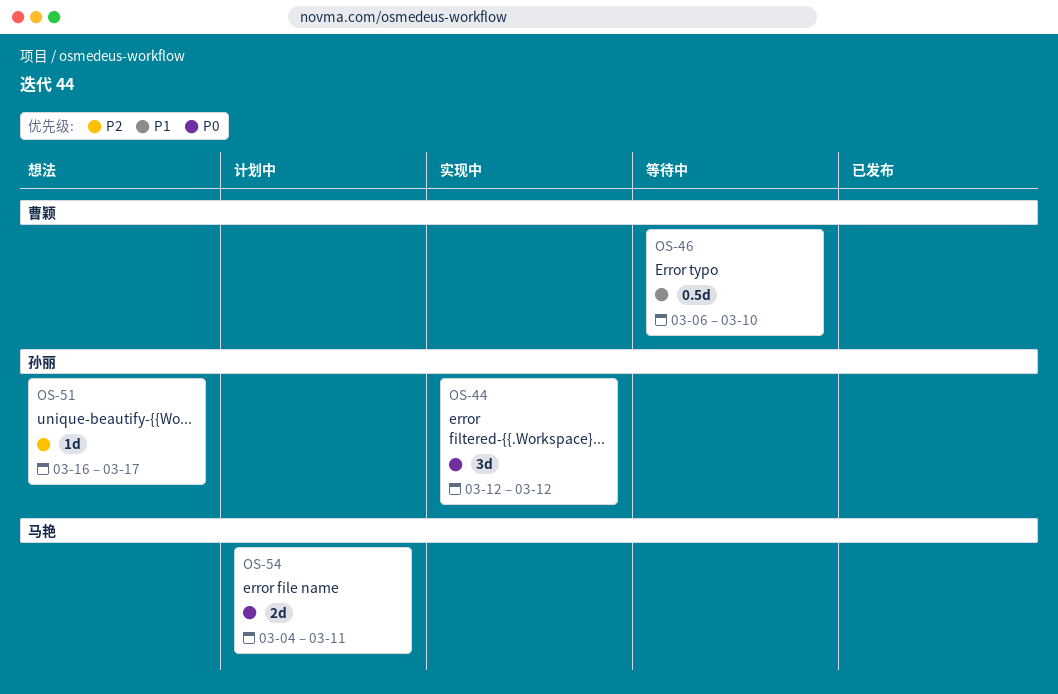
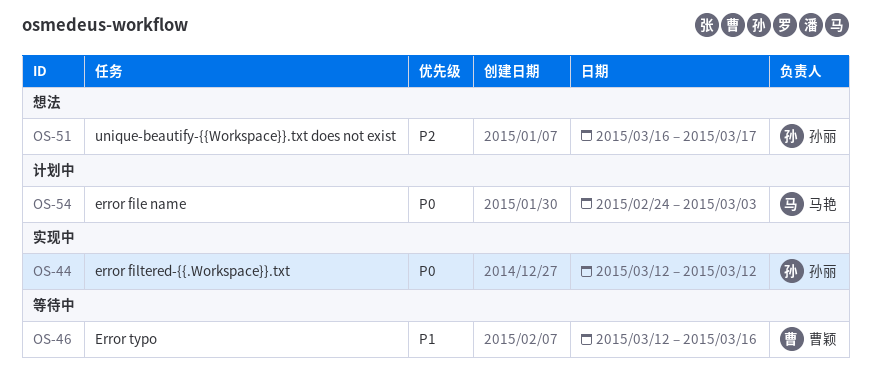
OS-46, start: Mar 6 -> Mar 12
OS-46, due: Mar 10 -> Mar 16
OS-54, start: Mar 4 -> Feb 24
OS-54, due: Mar 11 -> Mar 3

